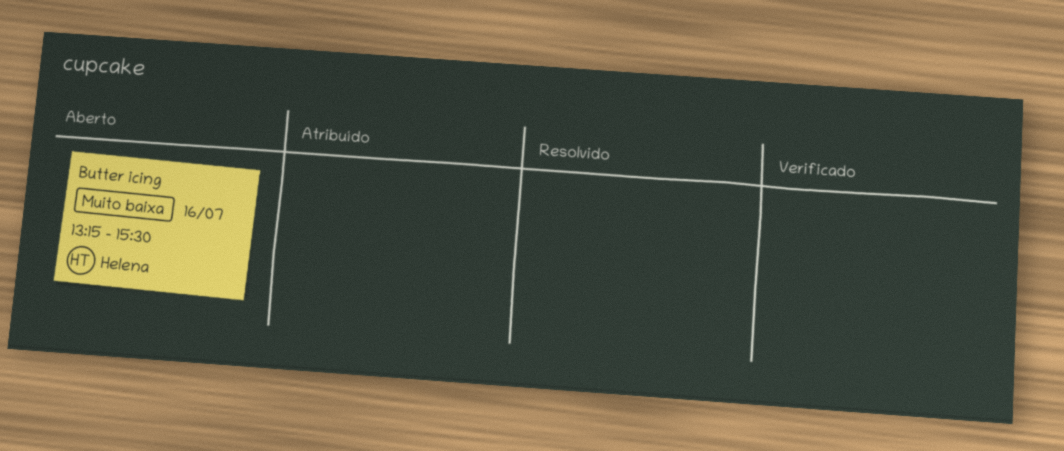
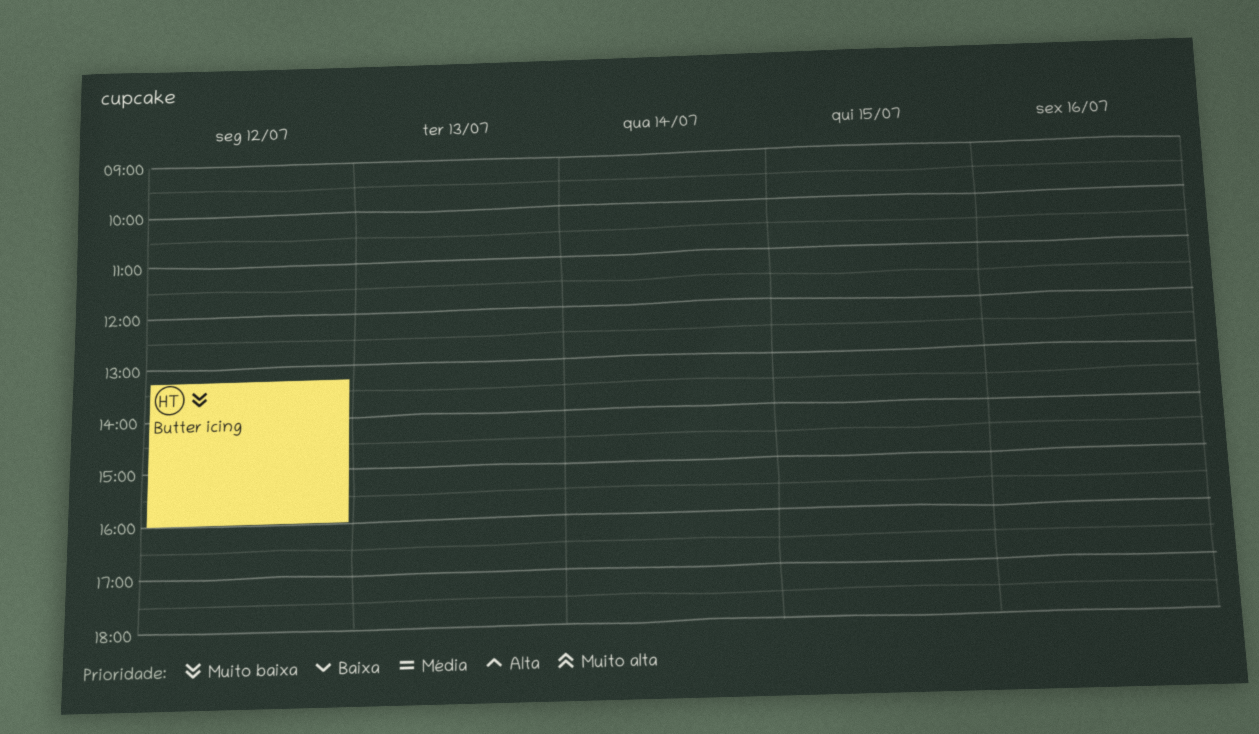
Butter icing, day: Jul 16 -> Jul 12
Butter icing, ends: 15:30 -> 16:00

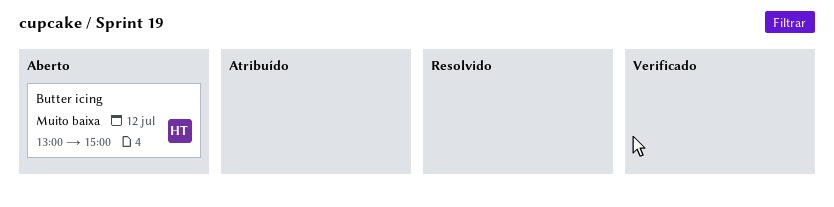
Butter icing, begins: 13:15 -> 13:00
Butter icing, ends: 16:00 -> 15:00

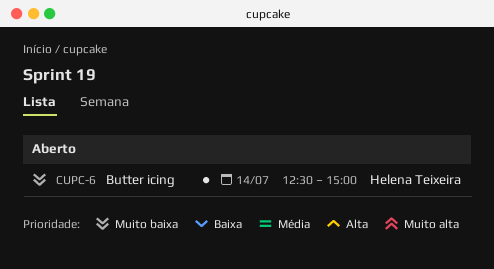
Butter icing, day: Jul 12 -> Jul 14
Butter icing, begins: 13:00 -> 12:30

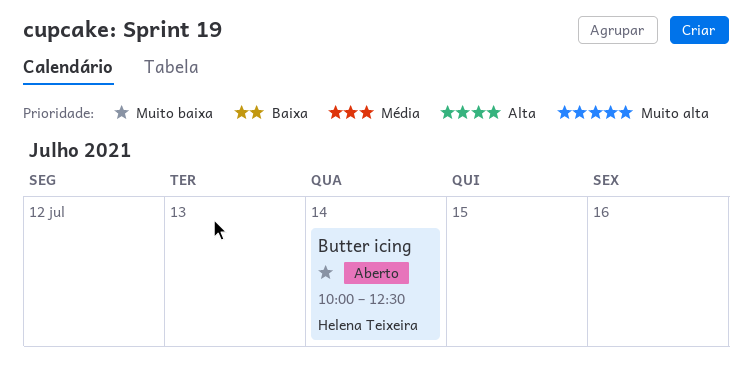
Butter icing, begins: 12:30 -> 10:00
Butter icing, ends: 15:00 -> 12:30

